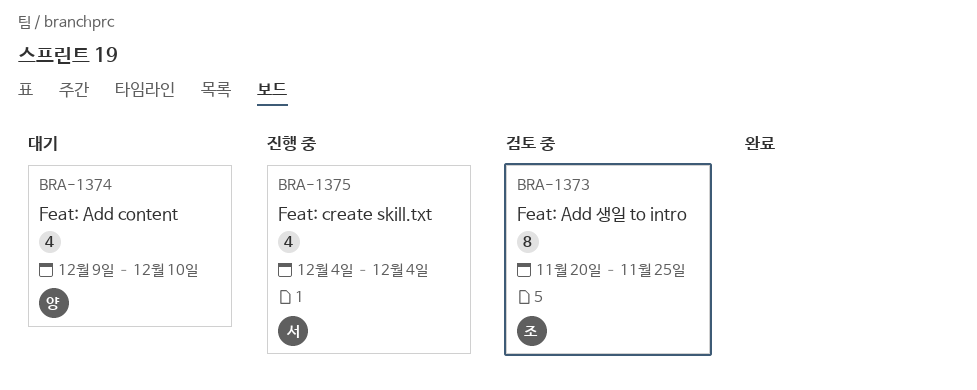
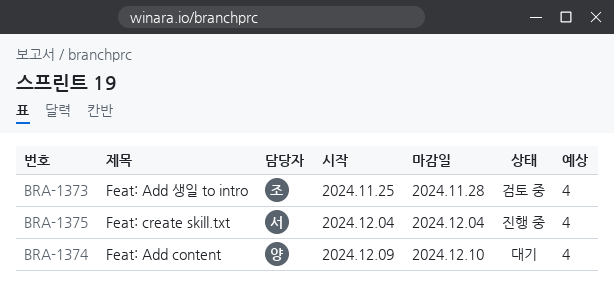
BRA-1373, estimate: 8 -> 4
BRA-1373, start: Nov 20 -> Nov 25
BRA-1373, due: Nov 25 -> Nov 28

